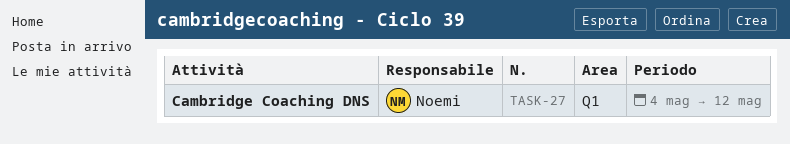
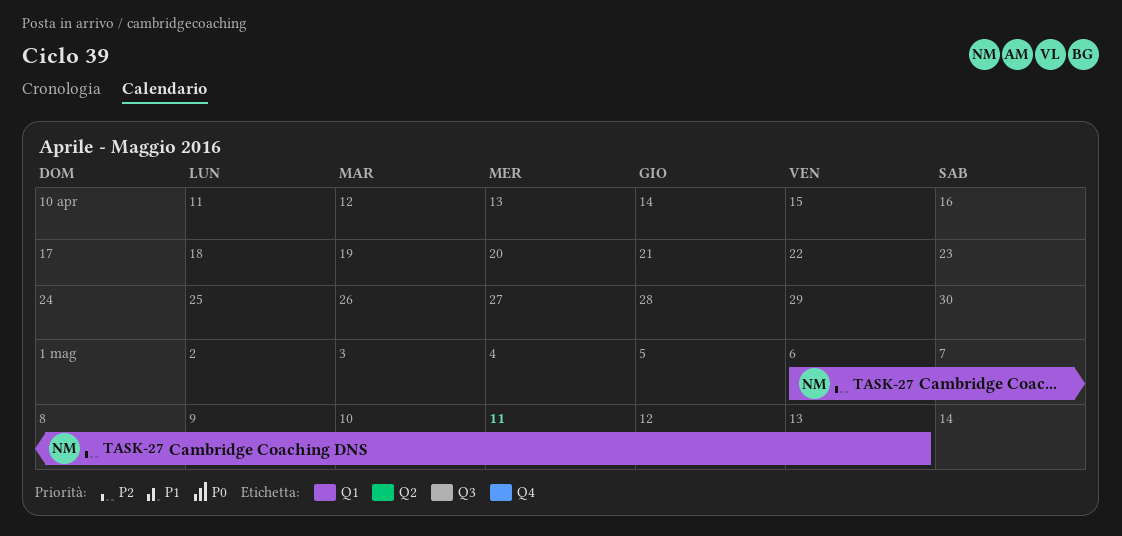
TASK-27, start: May 4 -> May 6
TASK-27, due: May 12 -> May 13

